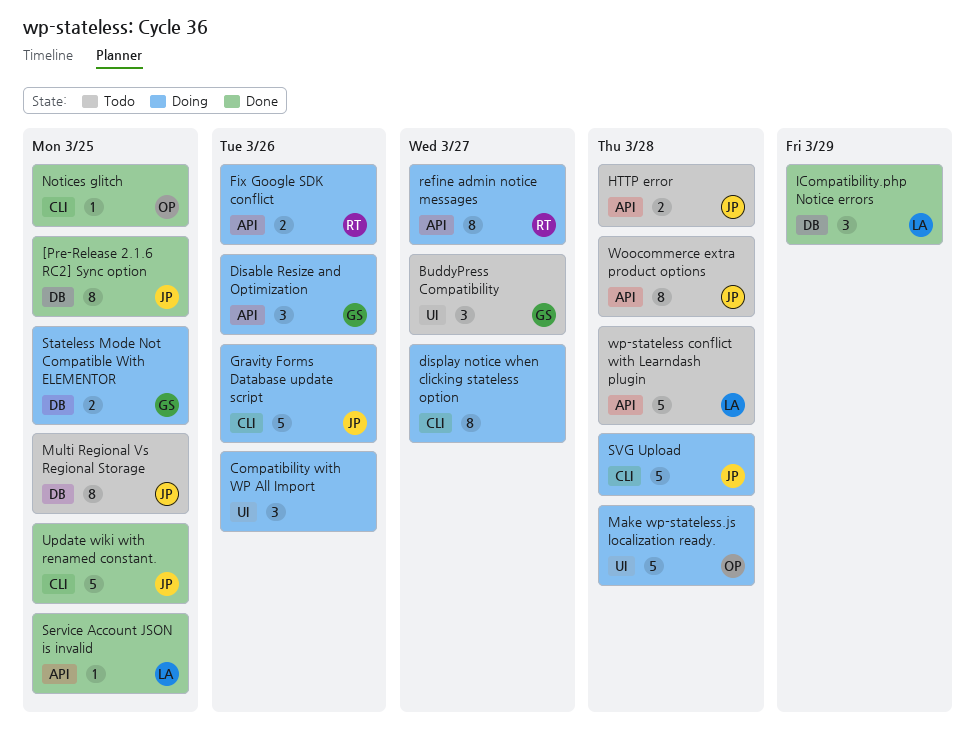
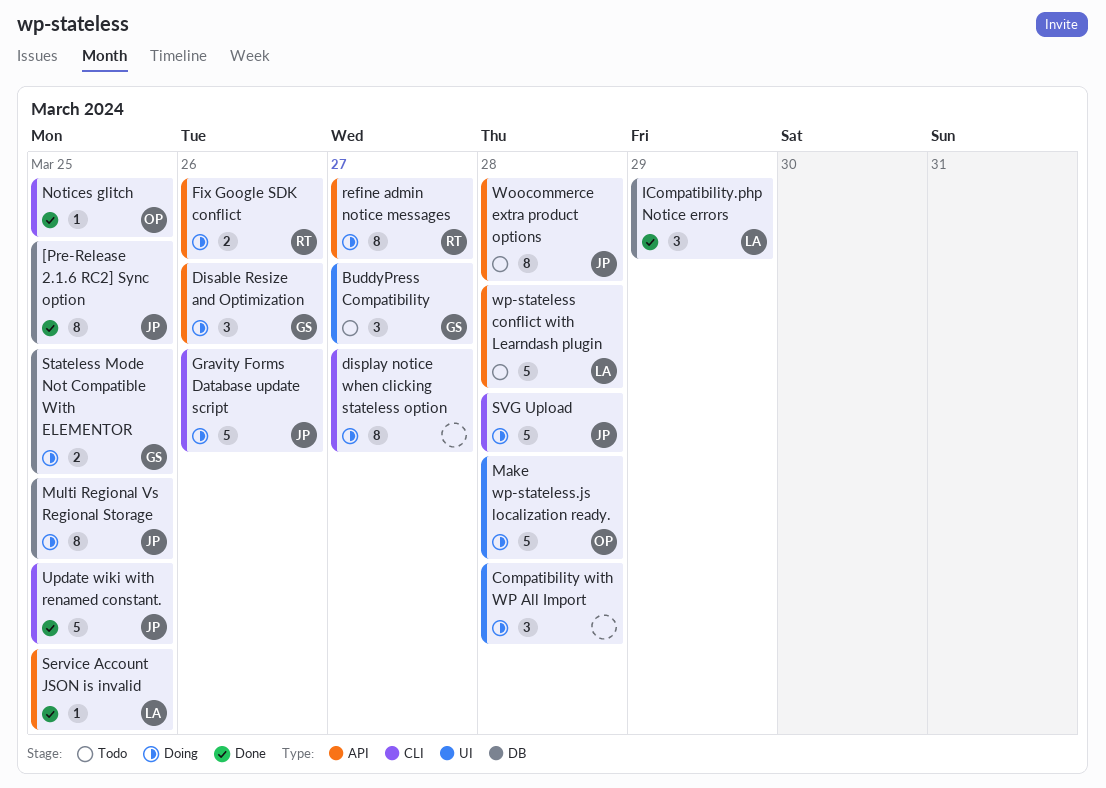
Compatibility with WP All Import, due: Mar 26 -> Mar 28
HTTP error: present -> none
Multi Regional Vs Regional Storage, status: Todo -> Doing

